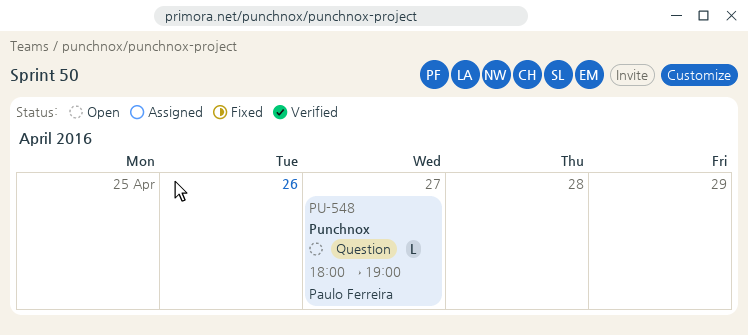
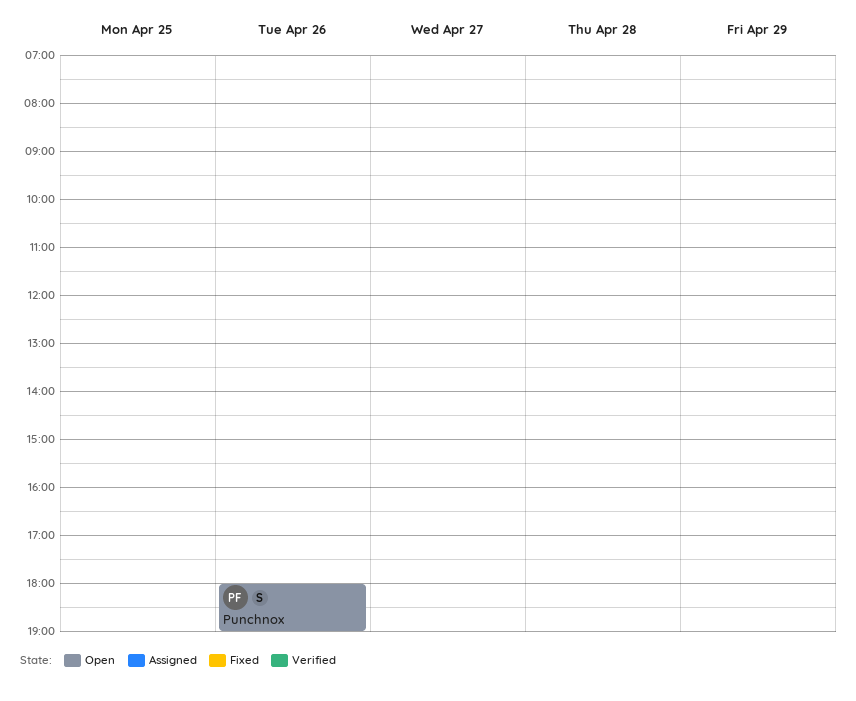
Punchnox, estimate: L -> S
Punchnox, day: Apr 27 -> Apr 26

